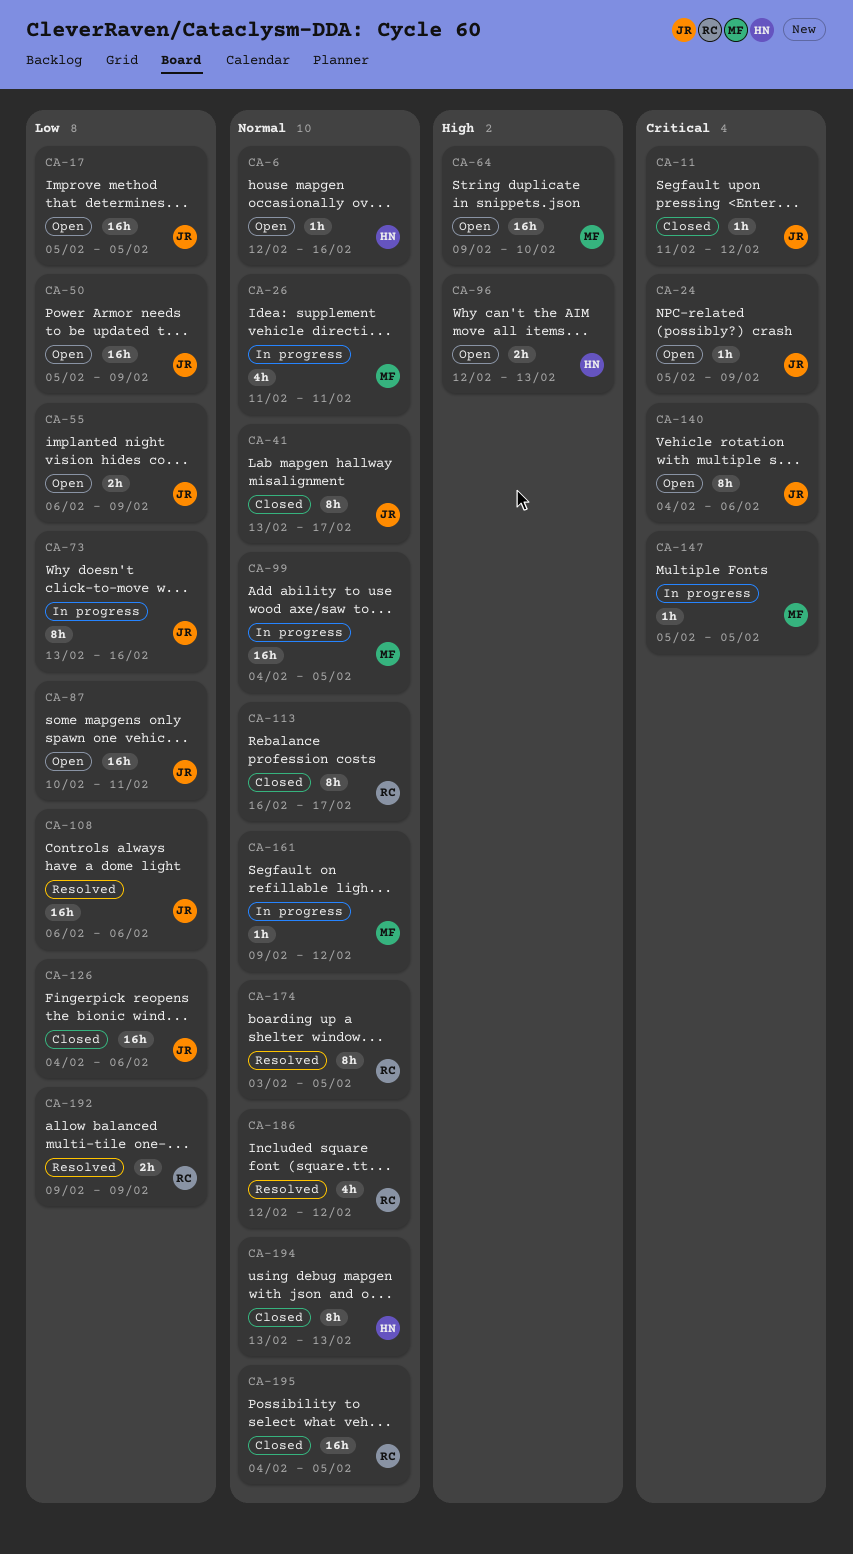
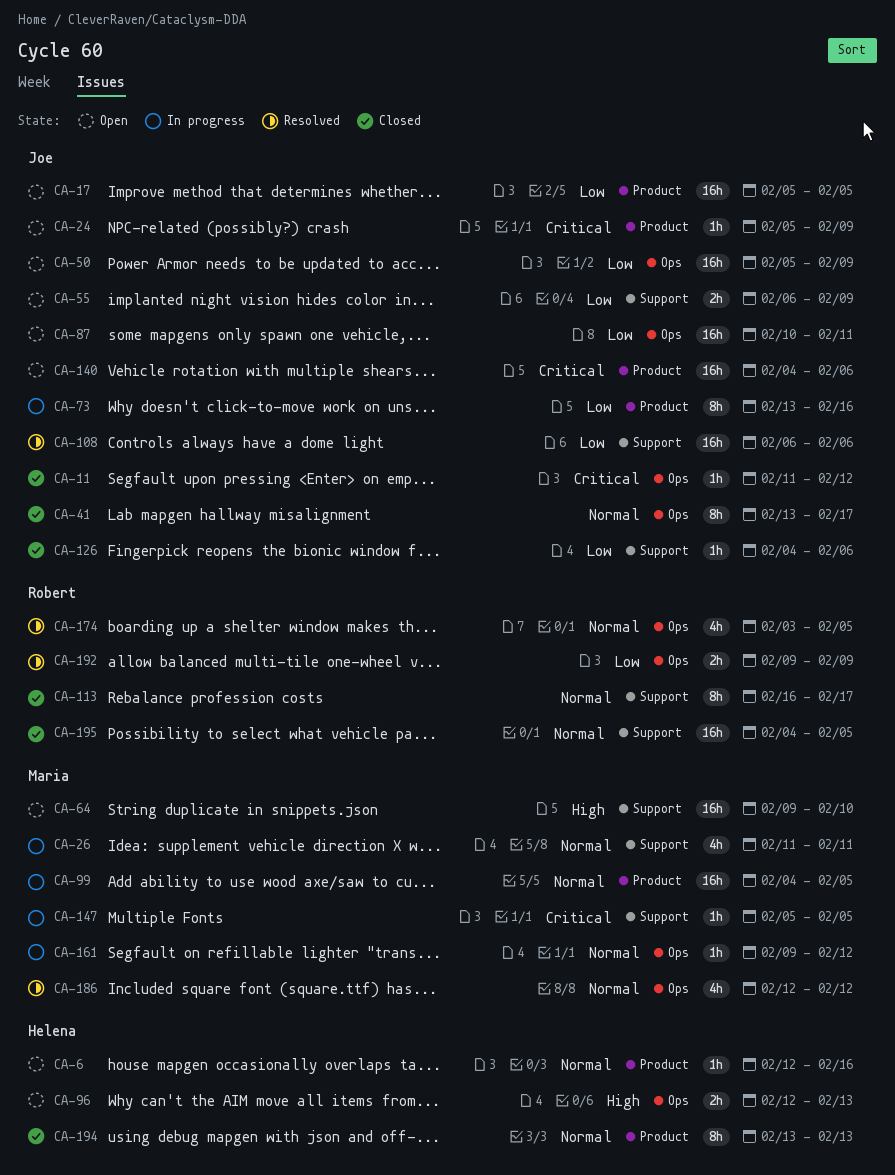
CA-126, estimate: 16h -> 1h
CA-140, estimate: 8h -> 16h
CA-174, estimate: 8h -> 4h
CA-186, owner: Robert -> Maria

